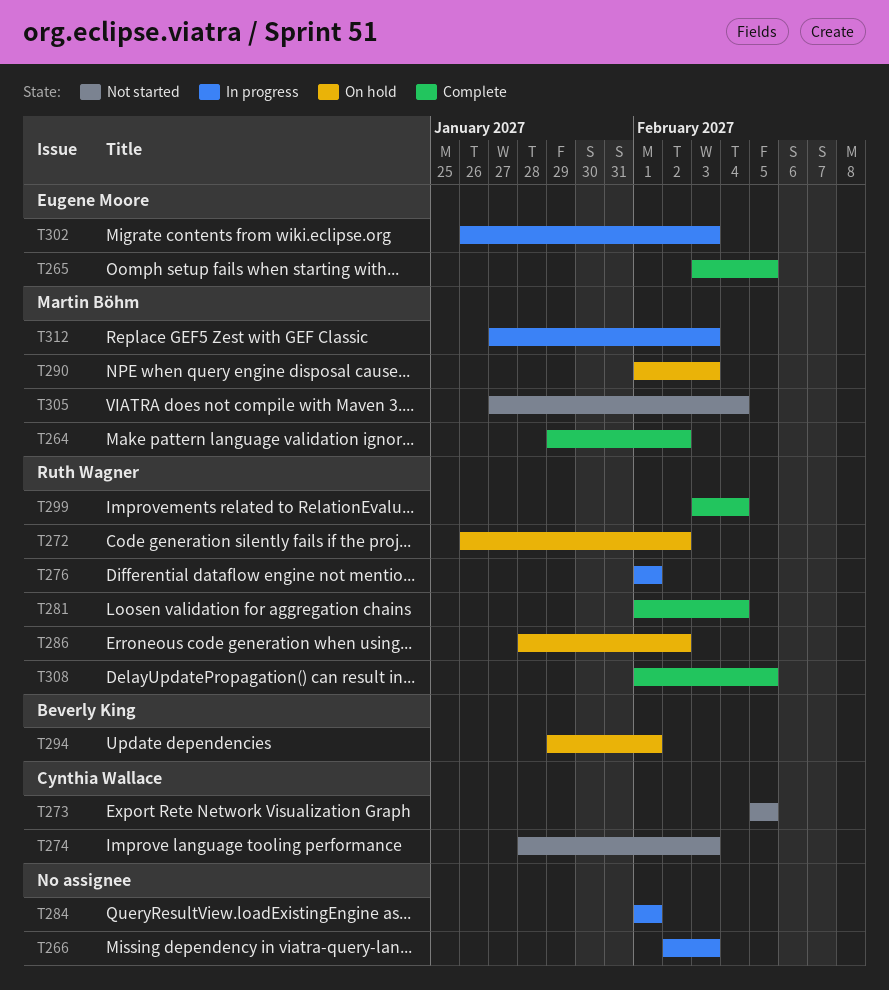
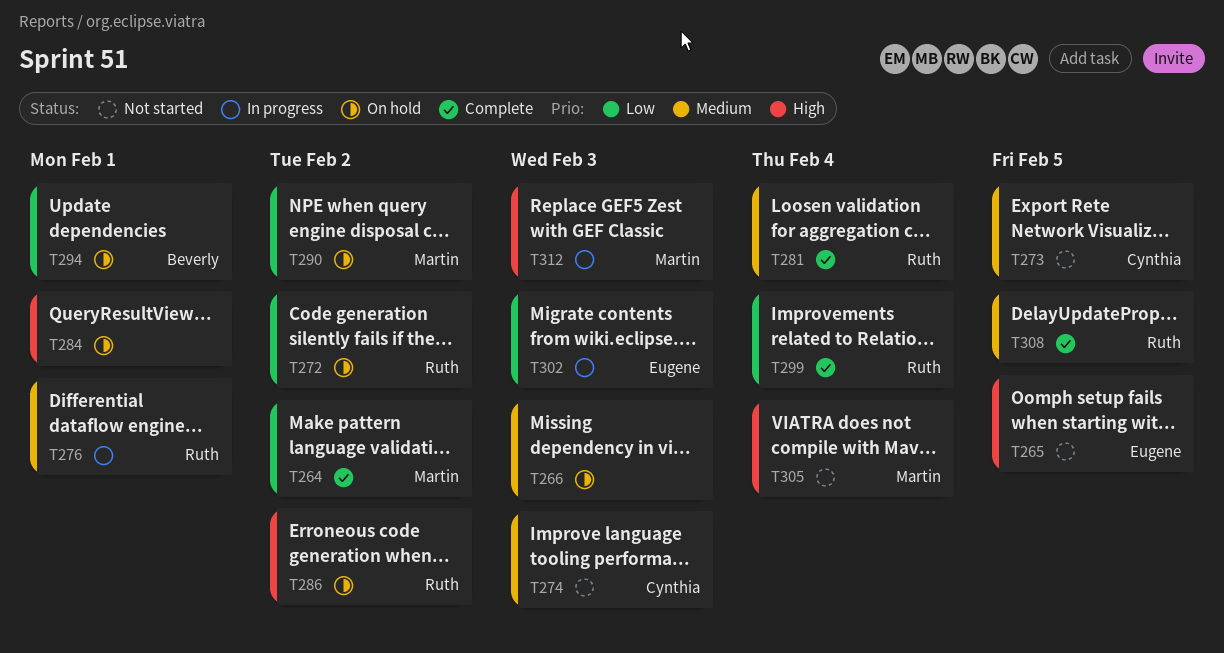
T265, status: Complete -> Not started
T266, status: In progress -> On hold
T284, status: In progress -> On hold
T290, due: Feb 3 -> Feb 2

